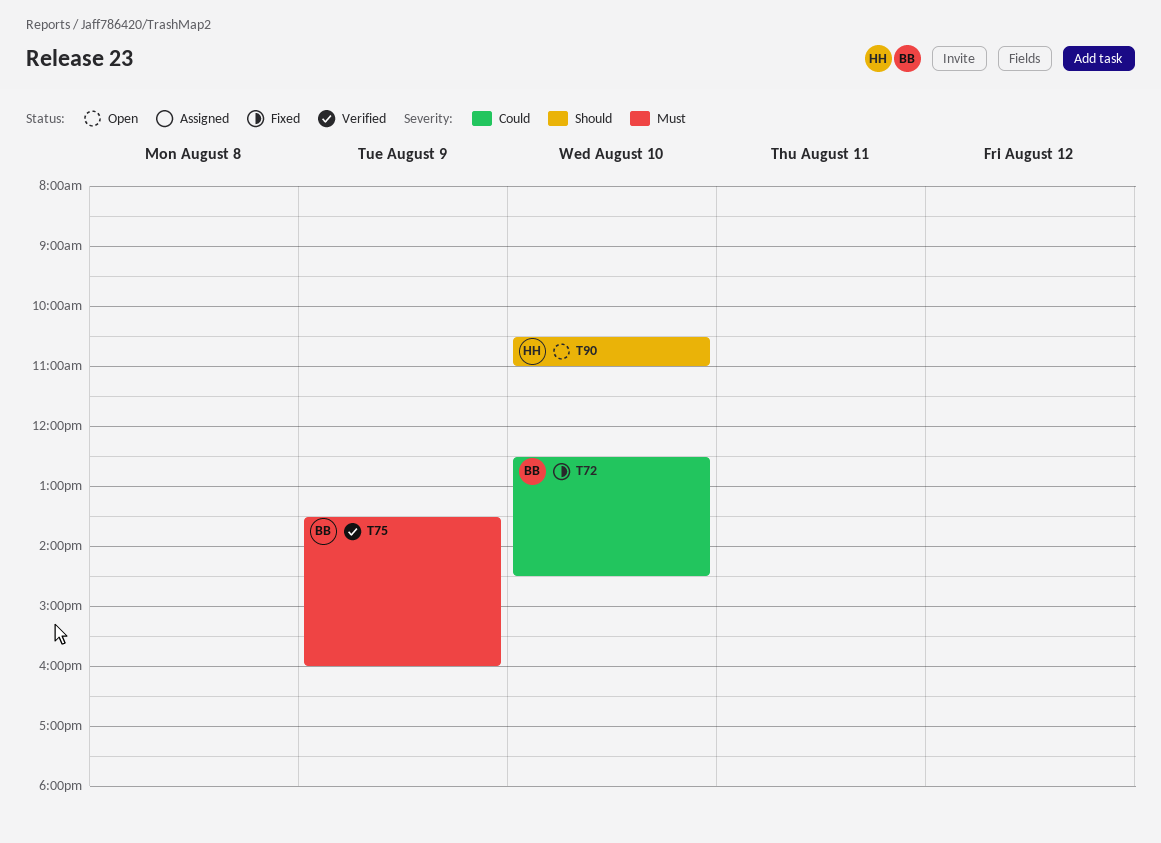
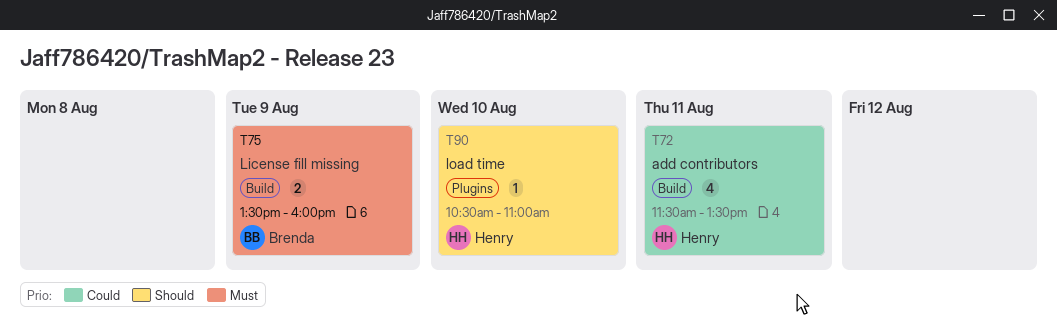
T72, owner: Brenda -> Henry
T72, day: Aug 10 -> Aug 11
T72, begins: 12:30 -> 11:30
T72, ends: 14:30 -> 13:30

